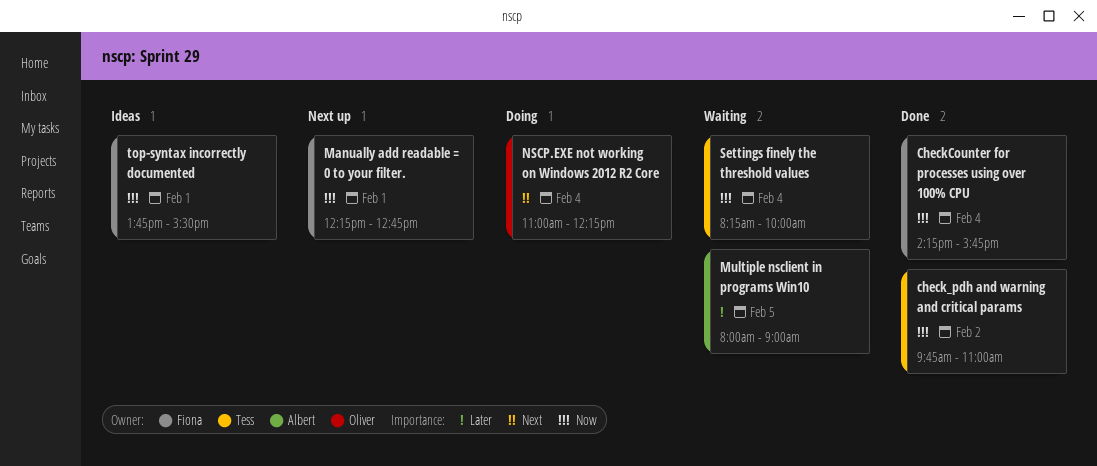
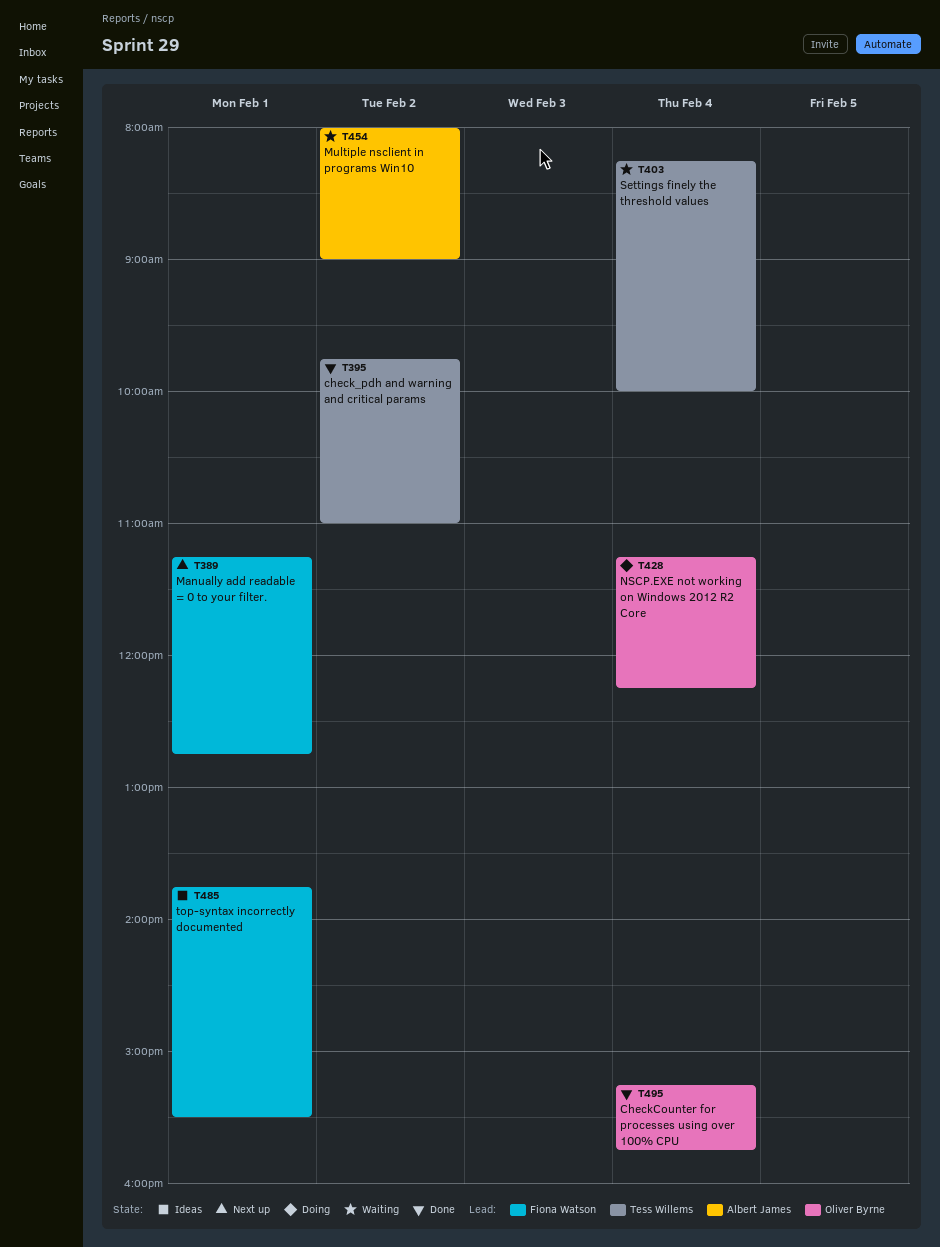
CheckCounter for processes using over 100% CPU, owner: Fiona Watson -> Oliver Byrne
CheckCounter for processes using over 100% CPU, begins: 14:15 -> 15:15
Manually add readable = 0 to your filter., begins: 12:15 -> 11:15
Multiple nsclient in programs Win10, day: Feb 5 -> Feb 2
NSCP.EXE not working on Windows 2012 R2 Core, begins: 11:00 -> 11:15

